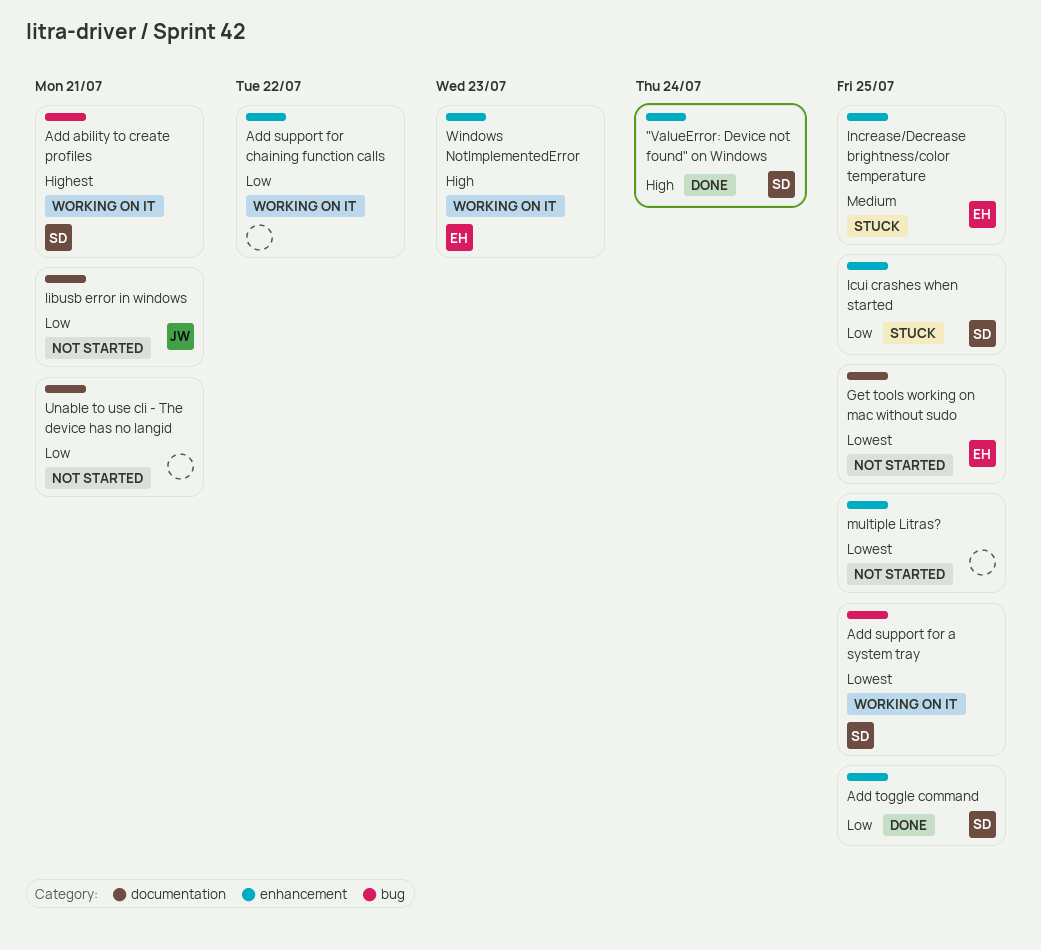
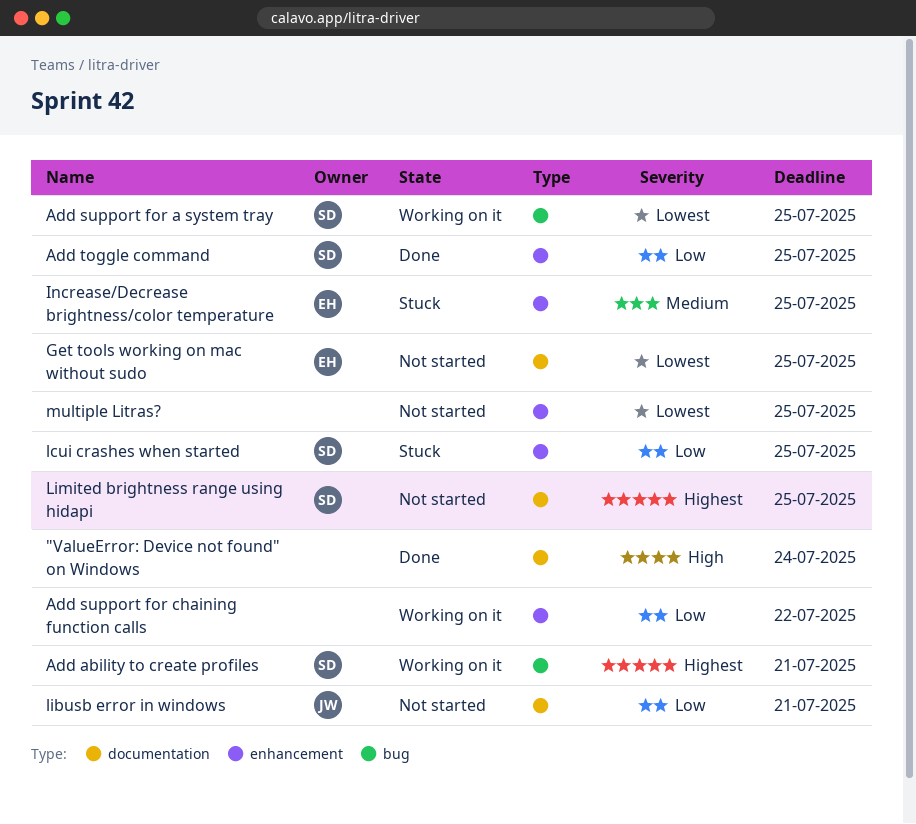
"ValueError: Device not found" on Windows, owner: SD -> none
"ValueError: Device not found" on Windows, label: enhancement -> documentation
Limited brightness range using hidapi: none -> present
Unable to use cli - The device has no langid: present -> none
Windows NotImplementedError: present -> none

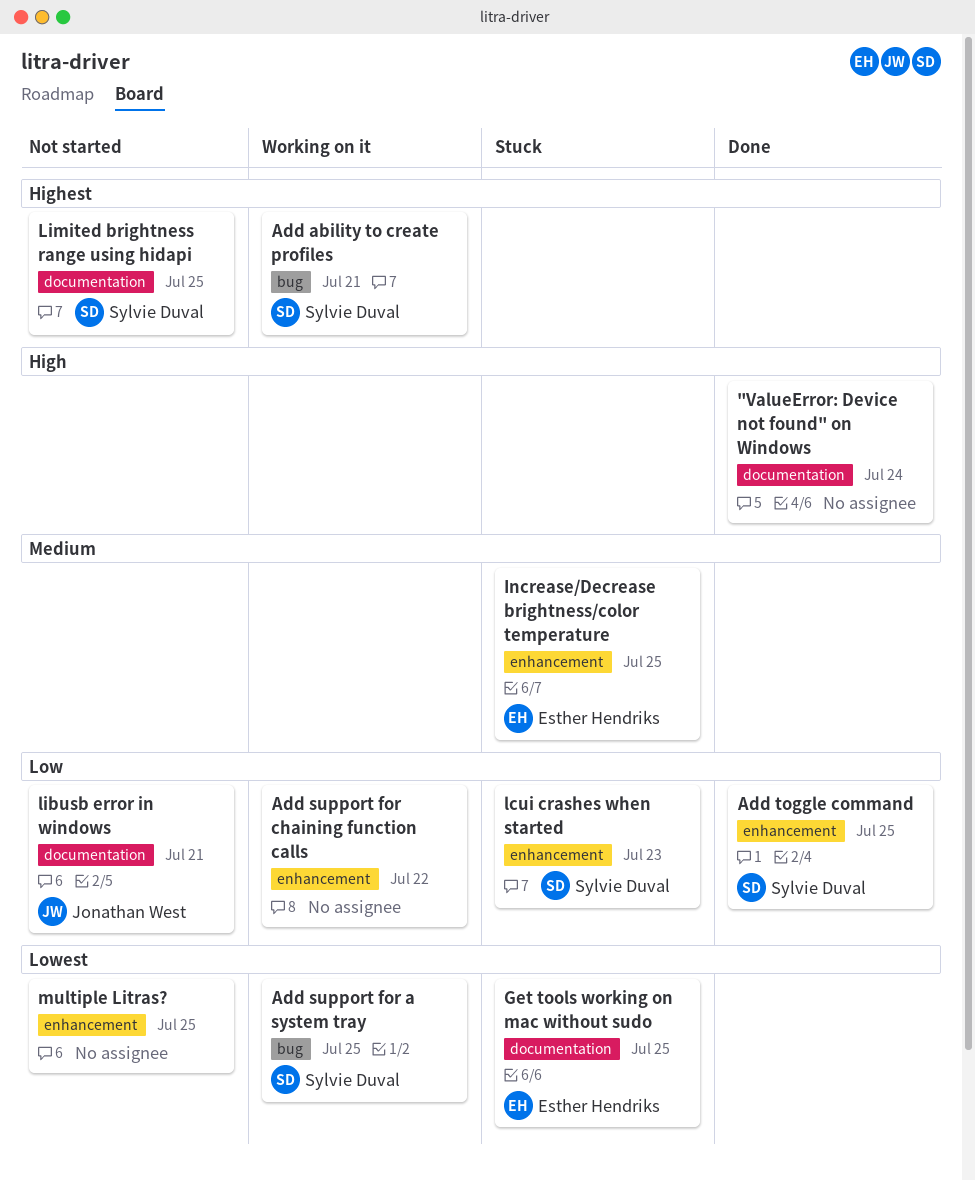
Get tools working on mac without sudo, status: Not started -> Stuck
lcui crashes when started, due: Jul 25 -> Jul 23

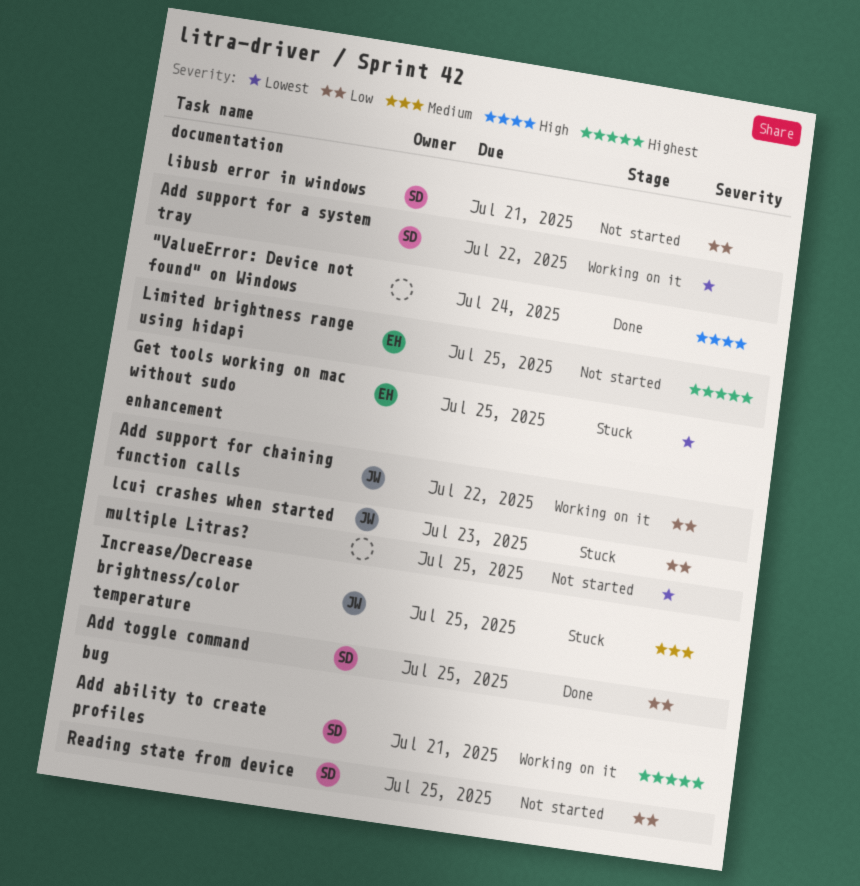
Add support for a system tray, label: bug -> documentation
Add support for a system tray, due: Jul 25 -> Jul 22
Add support for chaining function calls, owner: none -> Jonathan West
Increase/Decrease brightness/color temperature, owner: Esther Hendriks -> Jonathan West
lcui crashes when started, owner: Sylvie Duval -> Jonathan West
libusb error in windows, owner: Jonathan West -> Sylvie Duval
Limited brightness range using hidapi, owner: Sylvie Duval -> Esther Hendriks
Reading state from device: none -> present

